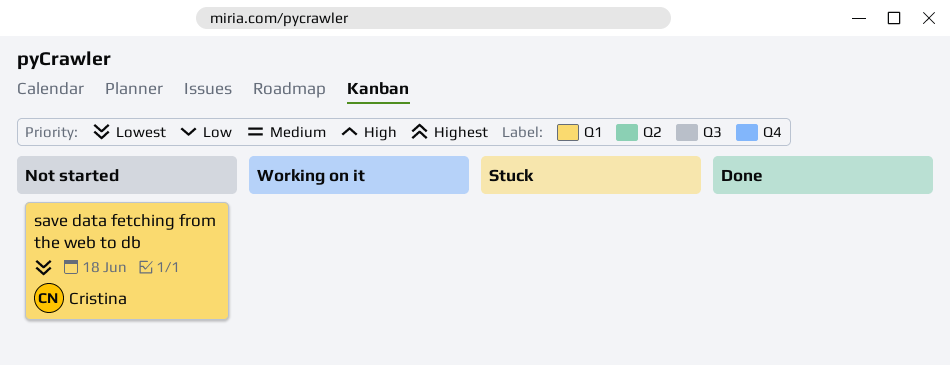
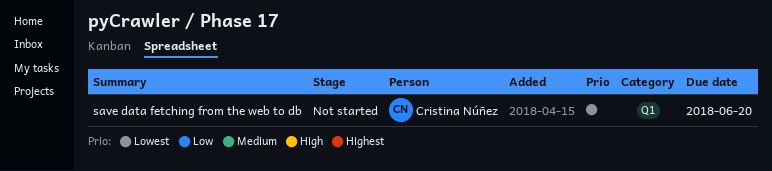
save data fetching from the web to db, due: Jun 18 -> Jun 20

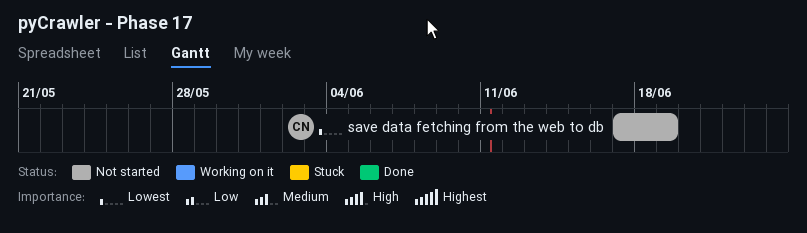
save data fetching from the web to db, due: Jun 20 -> Jun 19

